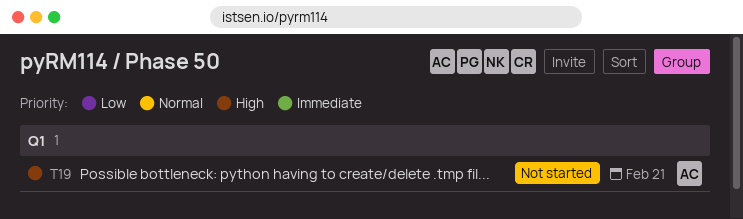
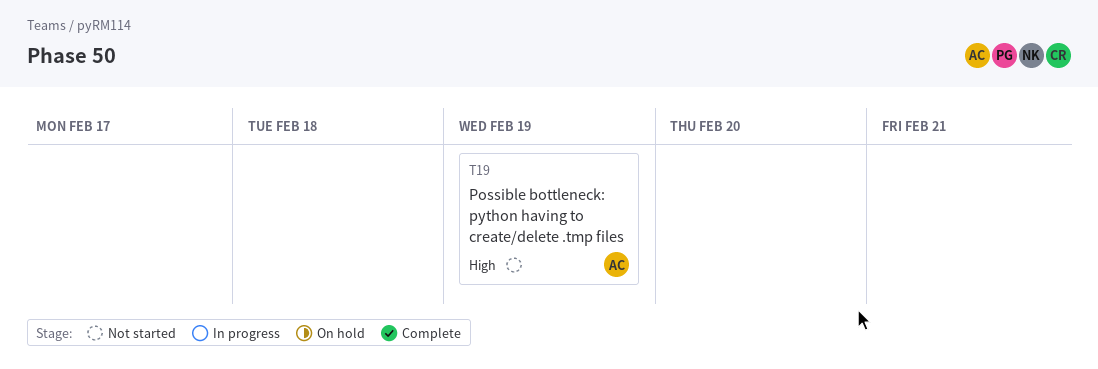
T19, due: Feb 21 -> Feb 19

